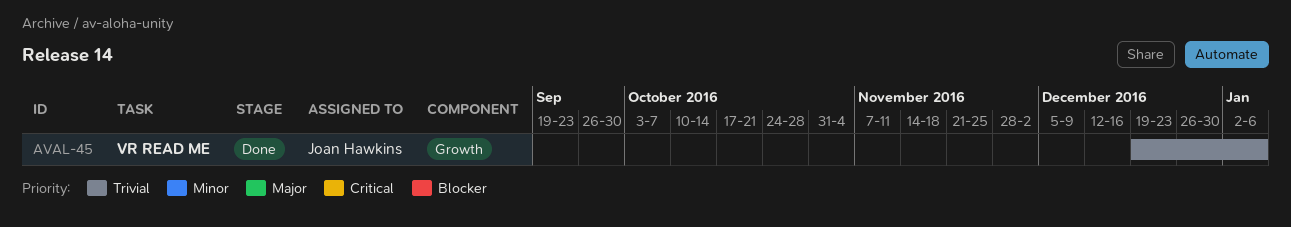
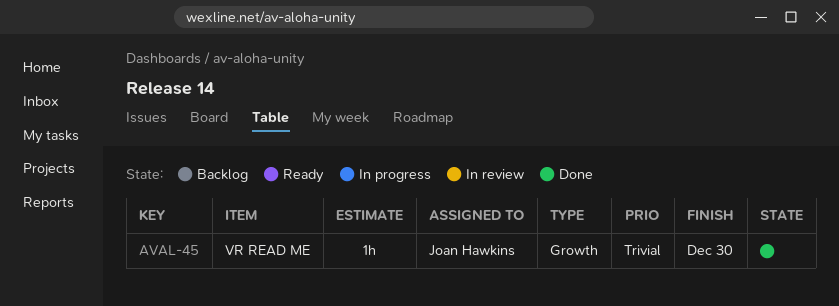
AVAL-45, due: Jan 6 -> Dec 30

